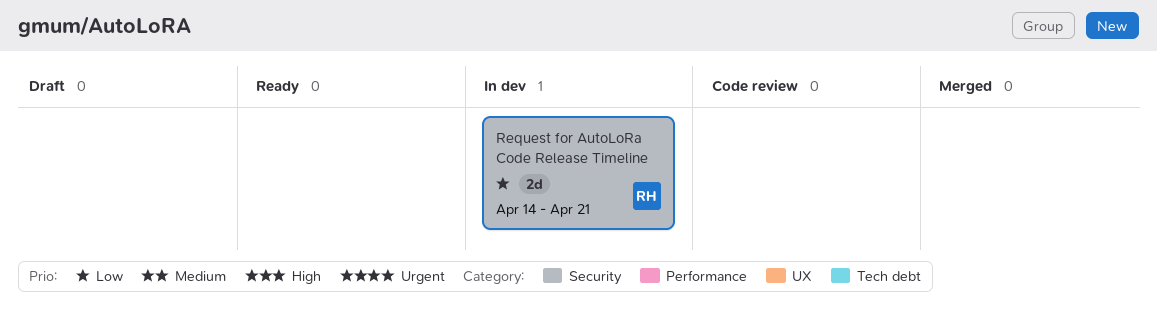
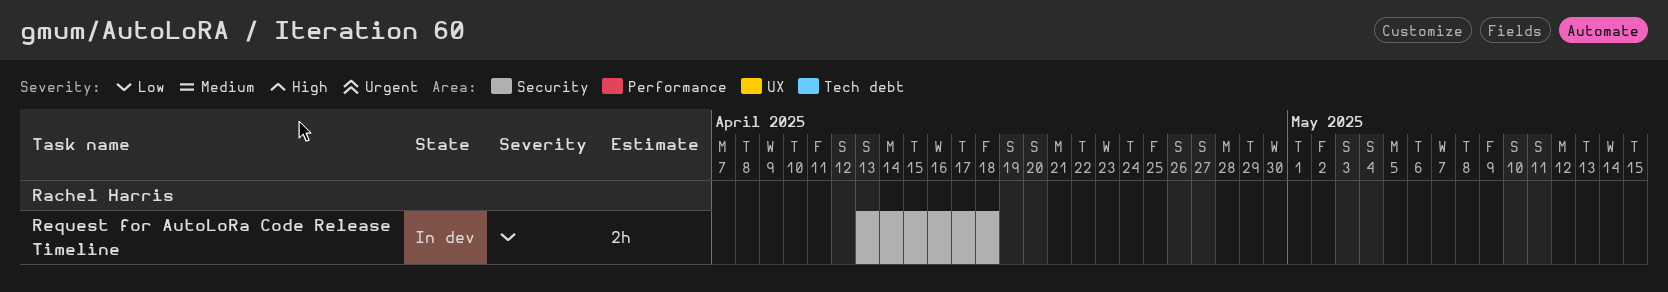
Request for AutoLoRa Code Release Timeline, estimate: 2d -> 2h
Request for AutoLoRa Code Release Timeline, start: Apr 14 -> Apr 13
Request for AutoLoRa Code Release Timeline, due: Apr 21 -> Apr 18

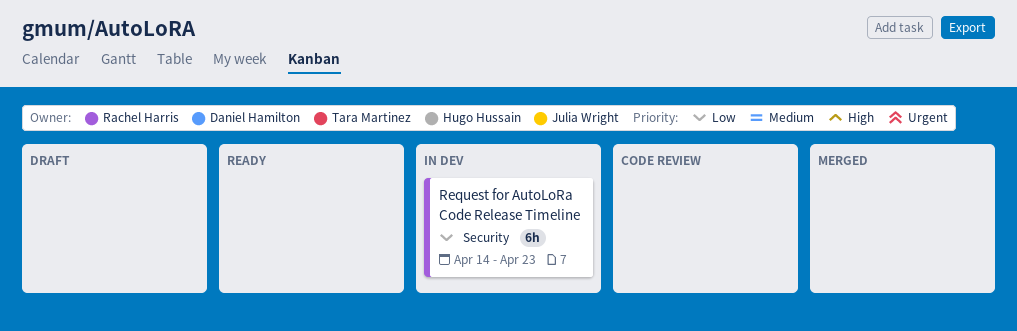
Request for AutoLoRa Code Release Timeline, estimate: 2h -> 6h
Request for AutoLoRa Code Release Timeline, start: Apr 13 -> Apr 14
Request for AutoLoRa Code Release Timeline, due: Apr 18 -> Apr 23

